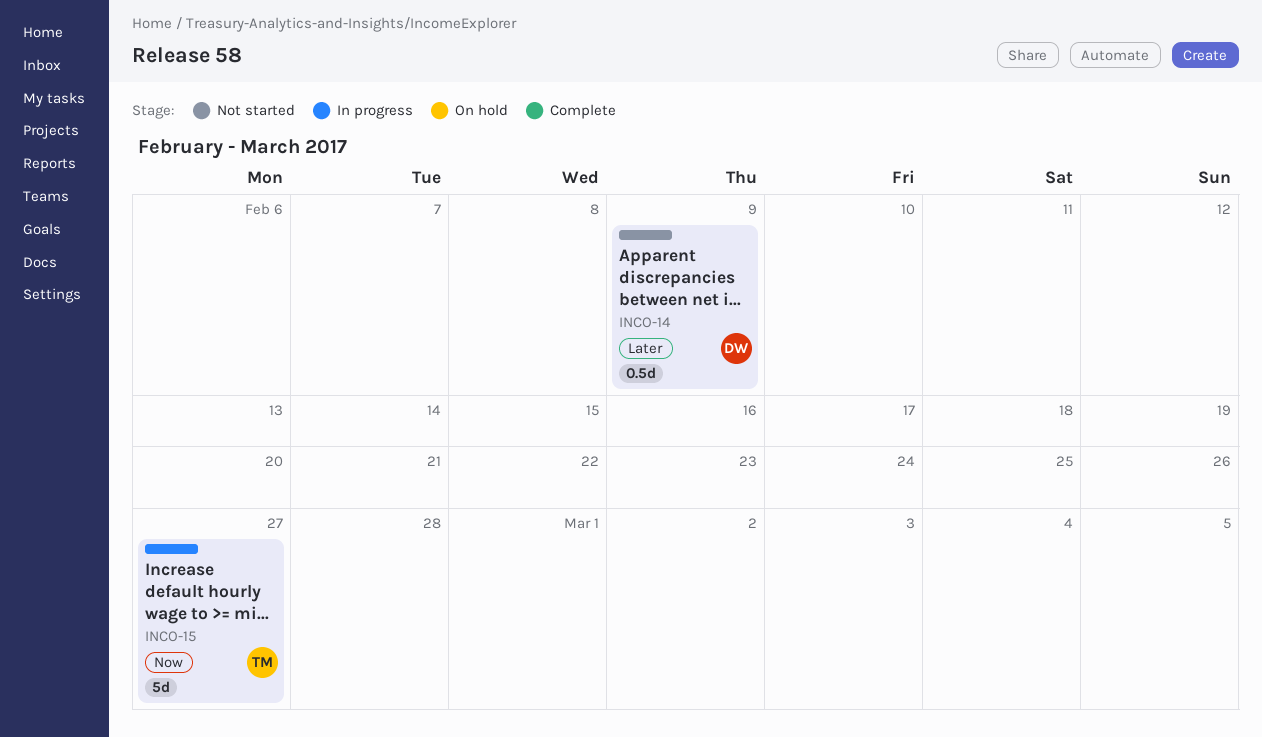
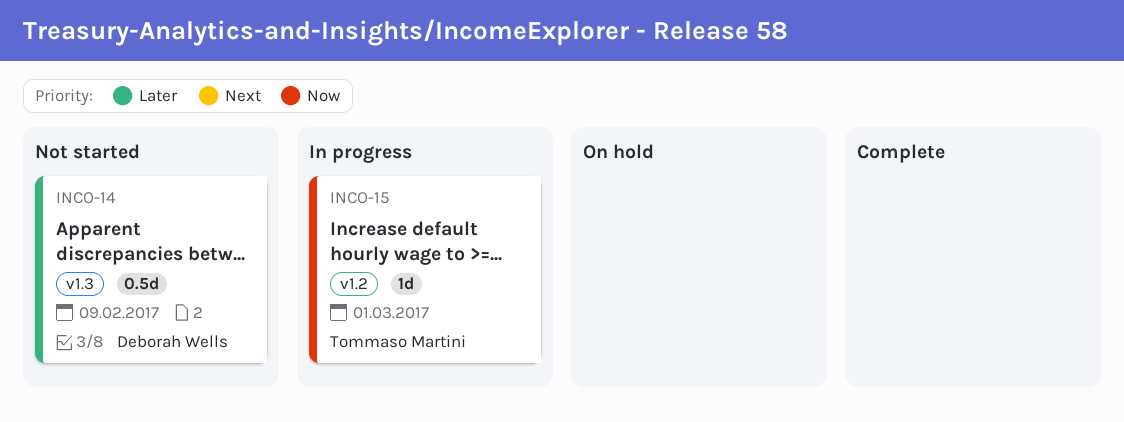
INCO-15, estimate: 5d -> 1d
INCO-15, due: Feb 27 -> Mar 1

